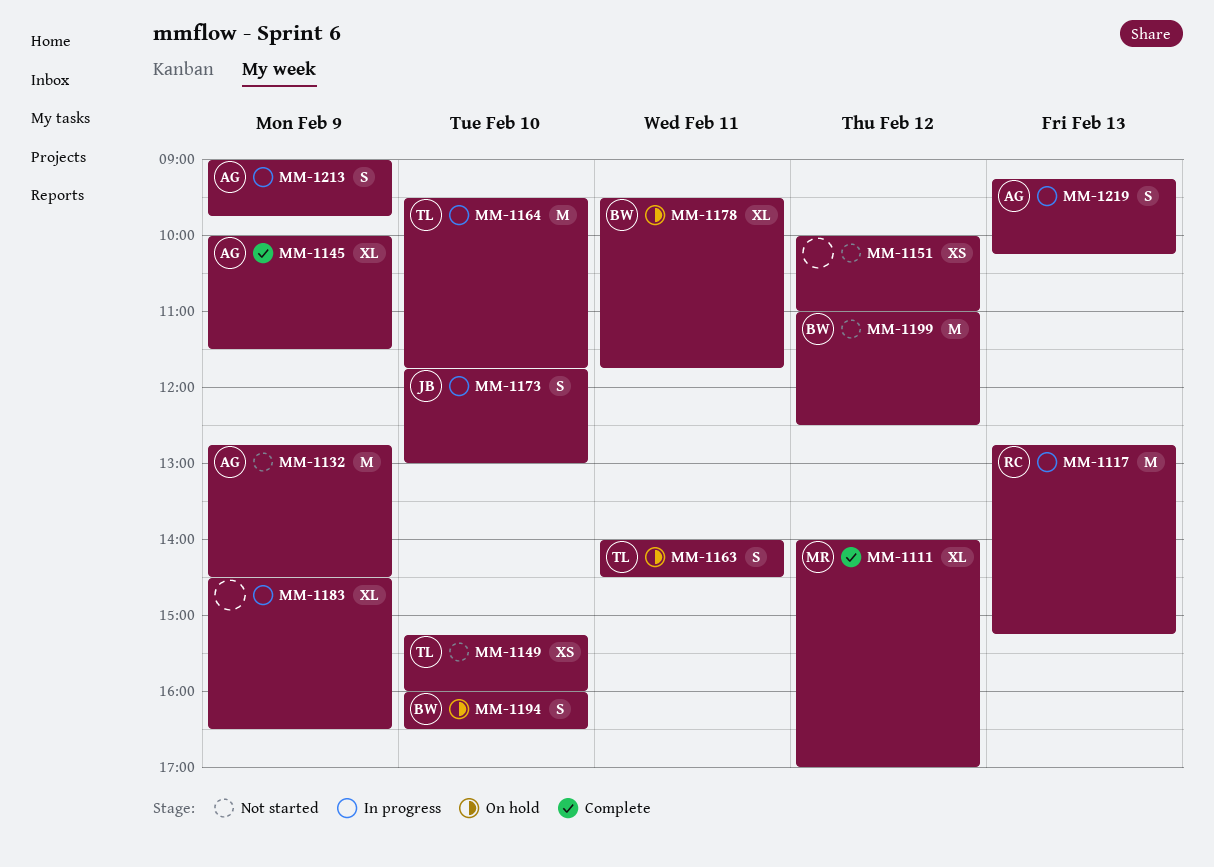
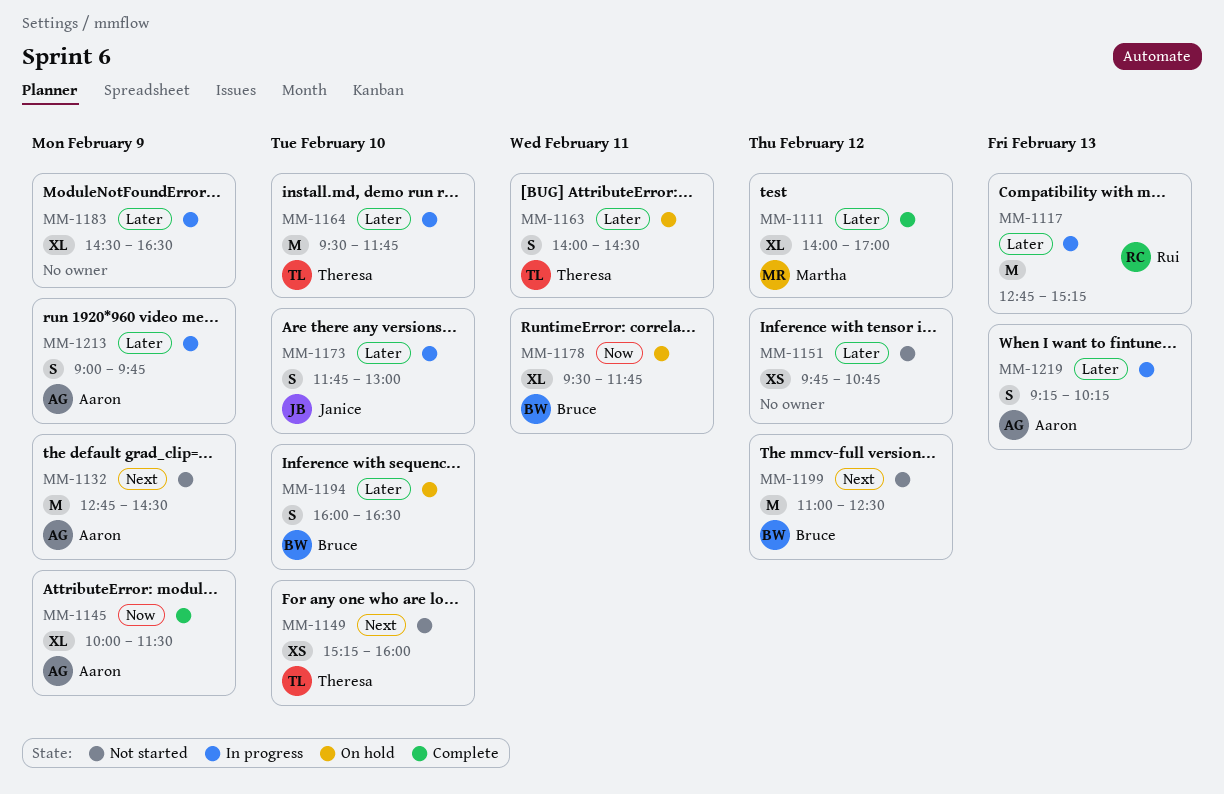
MM-1151, begins: 10:00 -> 09:45
MM-1151, ends: 11:00 -> 10:45

